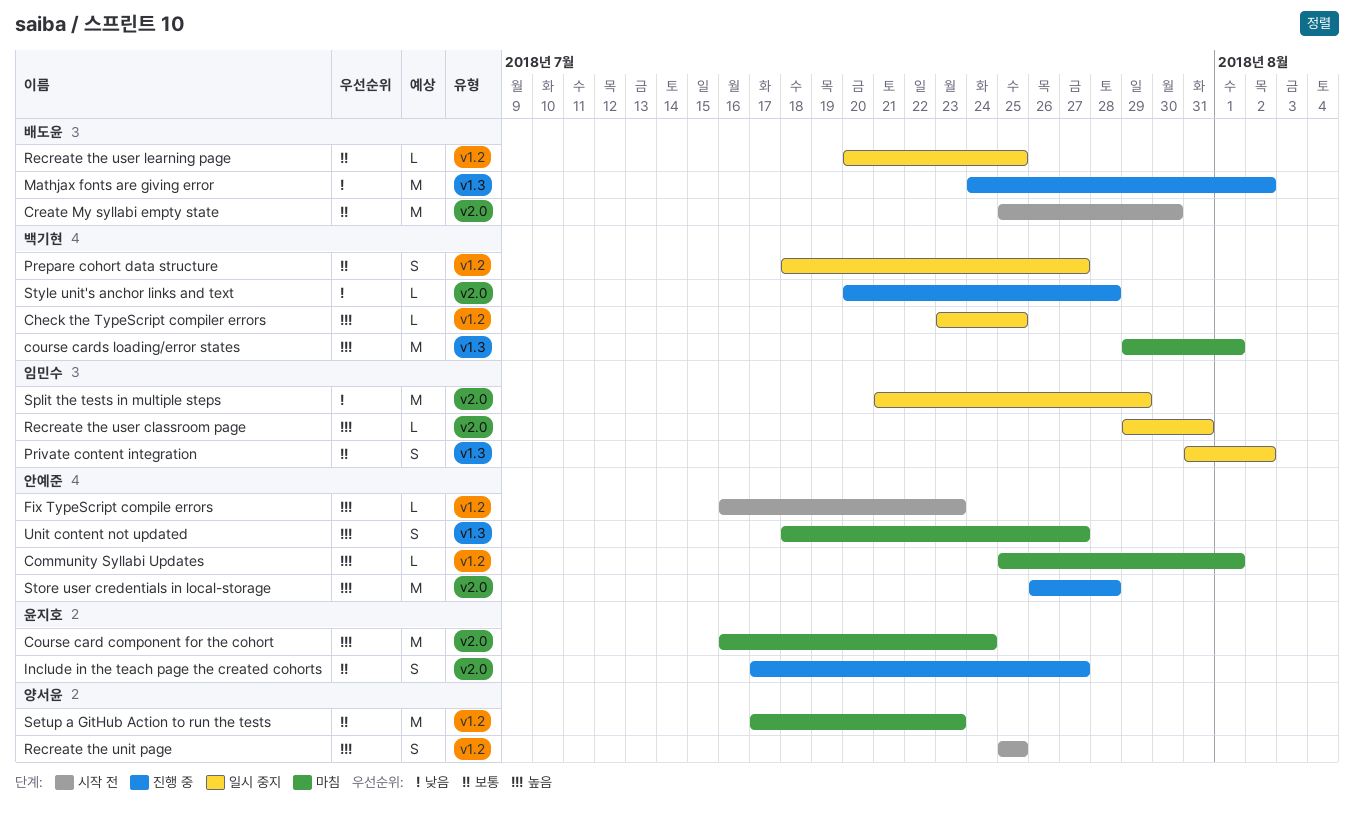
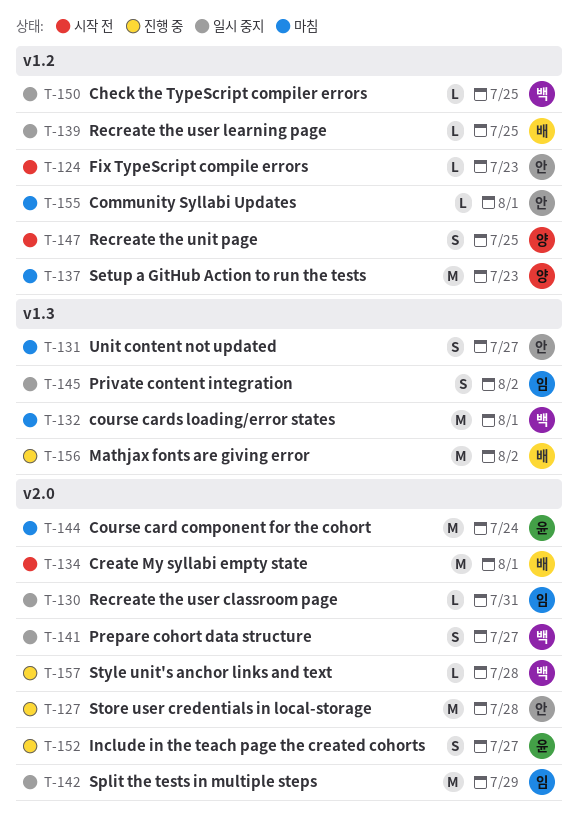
Create My syllabi empty state, due: Jul 30 -> Aug 1
Prepare cohort data structure, label: v1.2 -> v2.0

